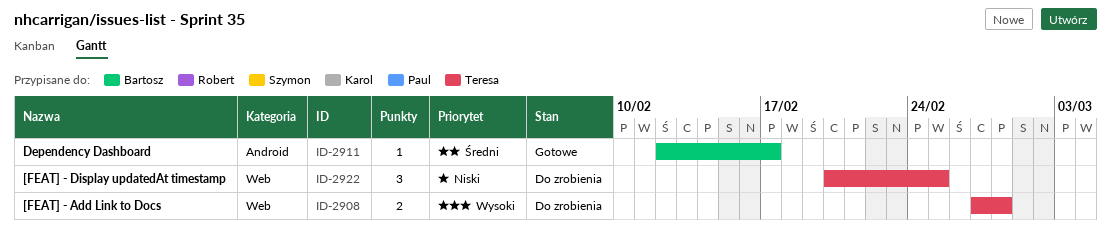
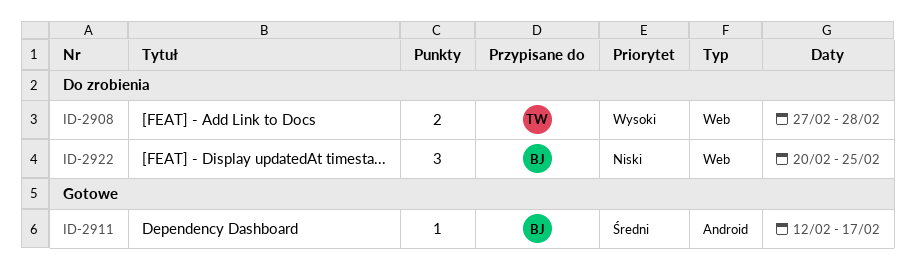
ID-2922, owner: Teresa -> Bartosz

